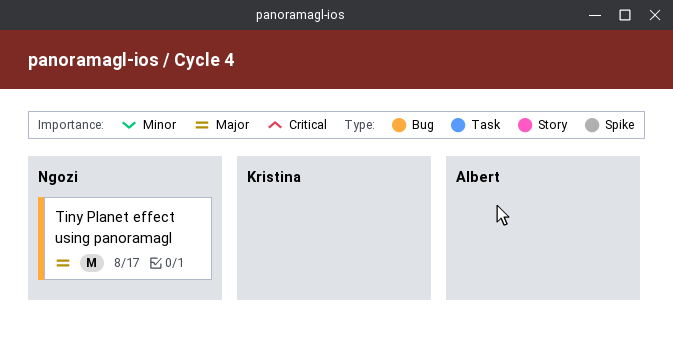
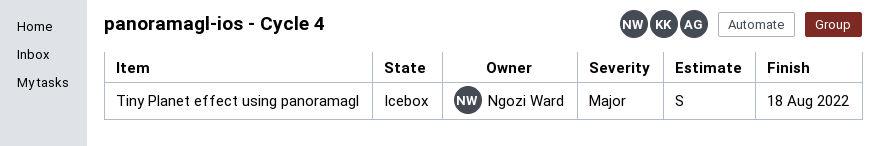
Tiny Planet effect using panoramagl, estimate: M -> S
Tiny Planet effect using panoramagl, due: Aug 17 -> Aug 18

